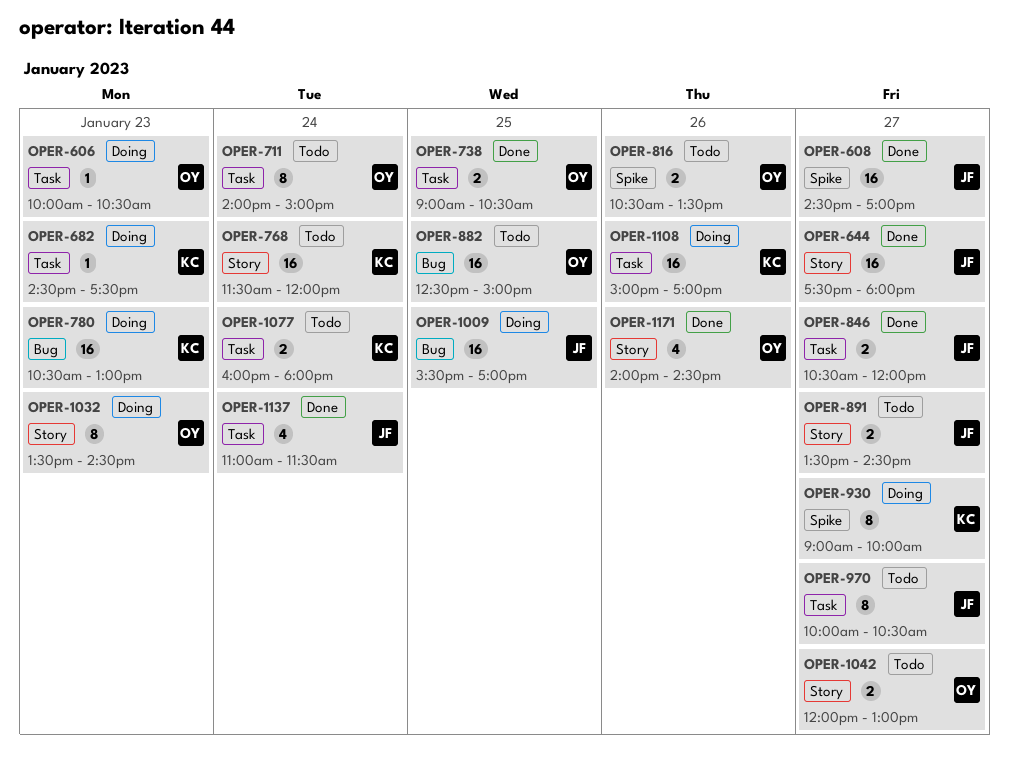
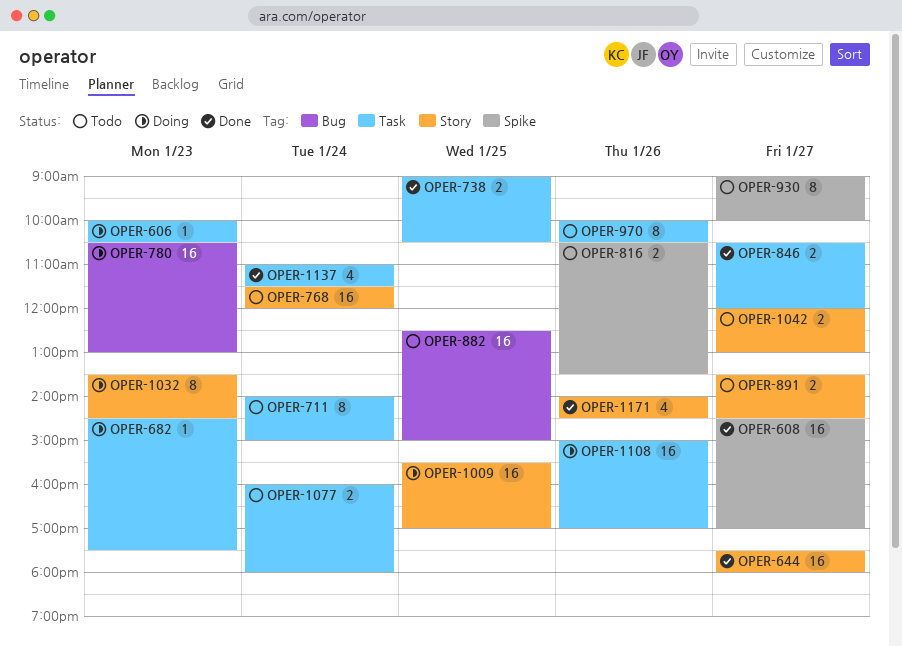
OPER-930, status: Doing -> Todo
OPER-970, day: Jan 27 -> Jan 26
OPER-1009, label: Bug -> Story

